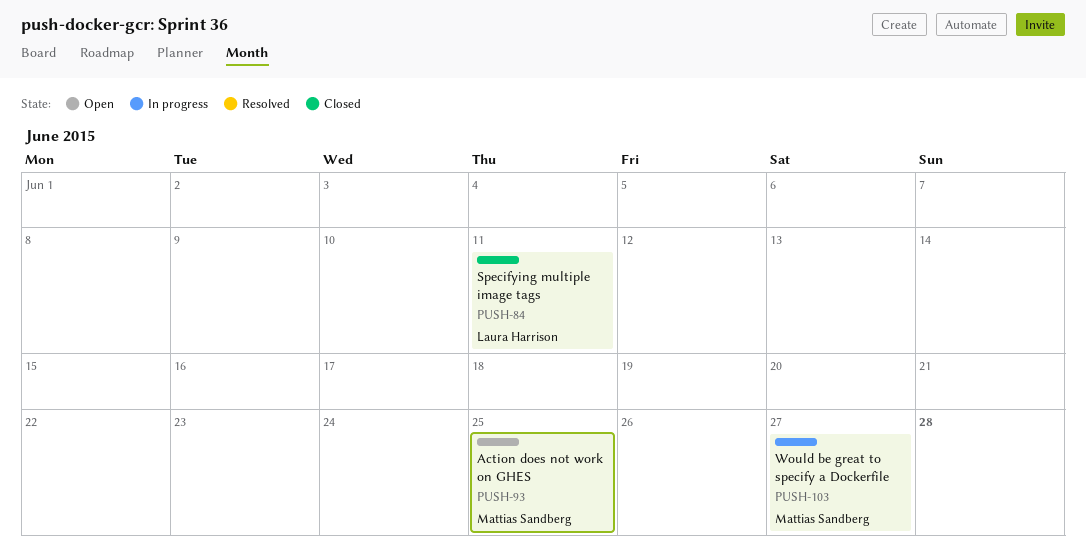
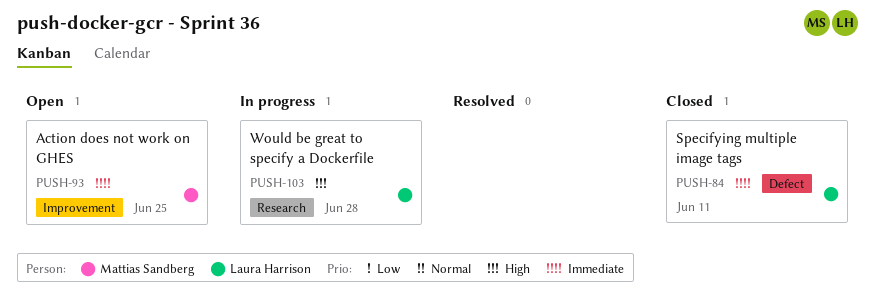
PUSH-103, owner: Mattias Sandberg -> Laura Harrison
PUSH-103, due: Jun 27 -> Jun 28

